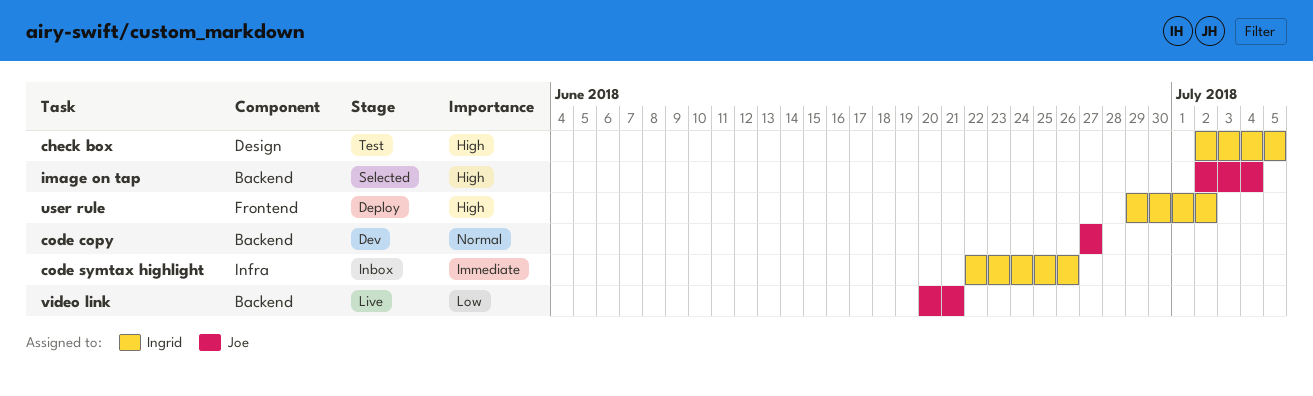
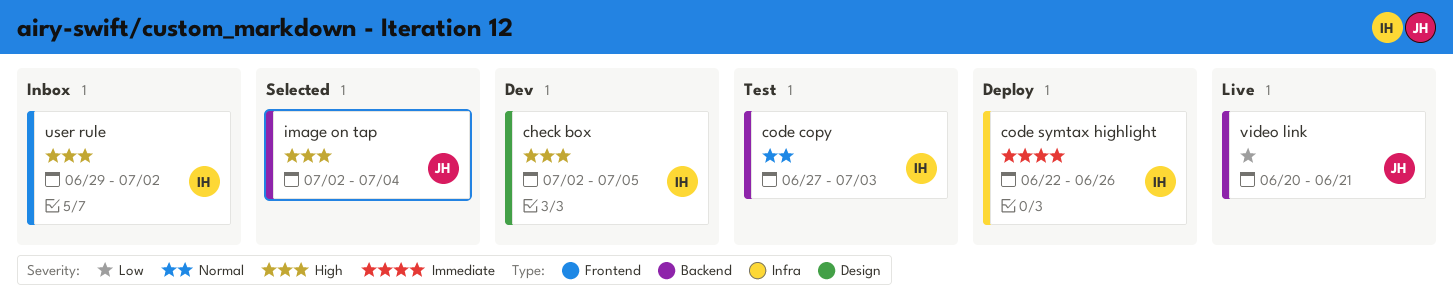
check box, status: Test -> Dev
code copy, status: Dev -> Test
code copy, owner: Joe -> Ingrid
code copy, due: Jun 27 -> Jul 3
code symtax highlight, status: Inbox -> Deploy
user rule, status: Deploy -> Inbox

